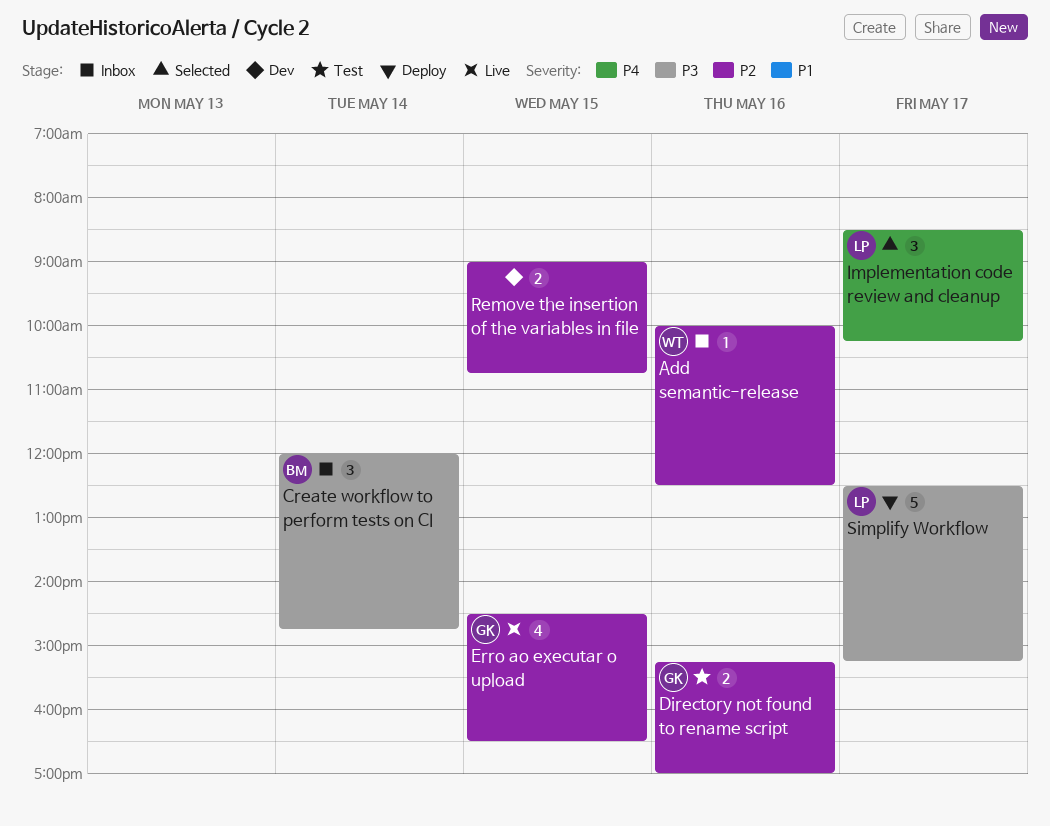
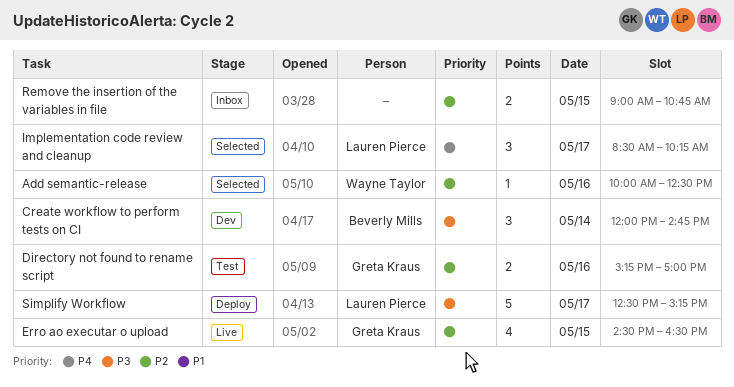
Add semantic-release, status: Inbox -> Selected
Create workflow to perform tests on CI, status: Inbox -> Dev
Remove the insertion of the variables in file, status: Dev -> Inbox

